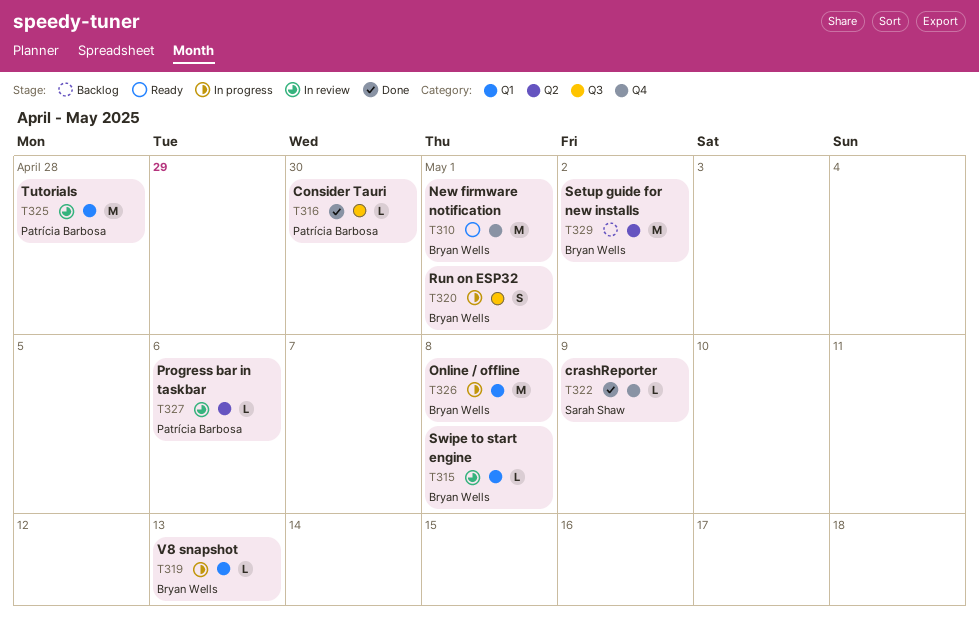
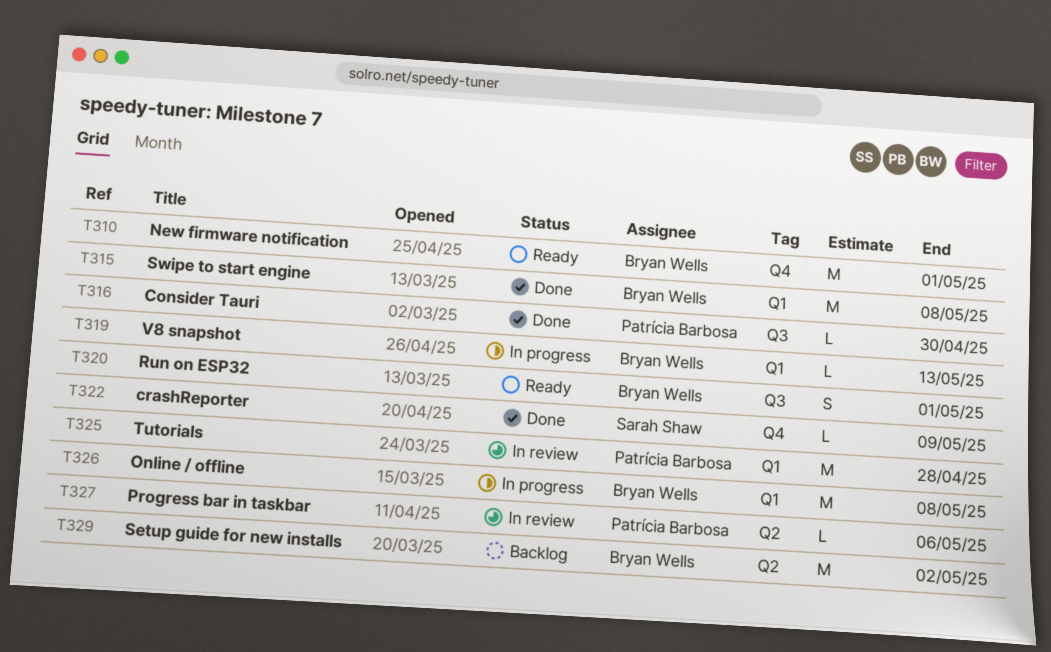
T315, status: In review -> Done
T315, estimate: L -> M
T320, status: In progress -> Ready

